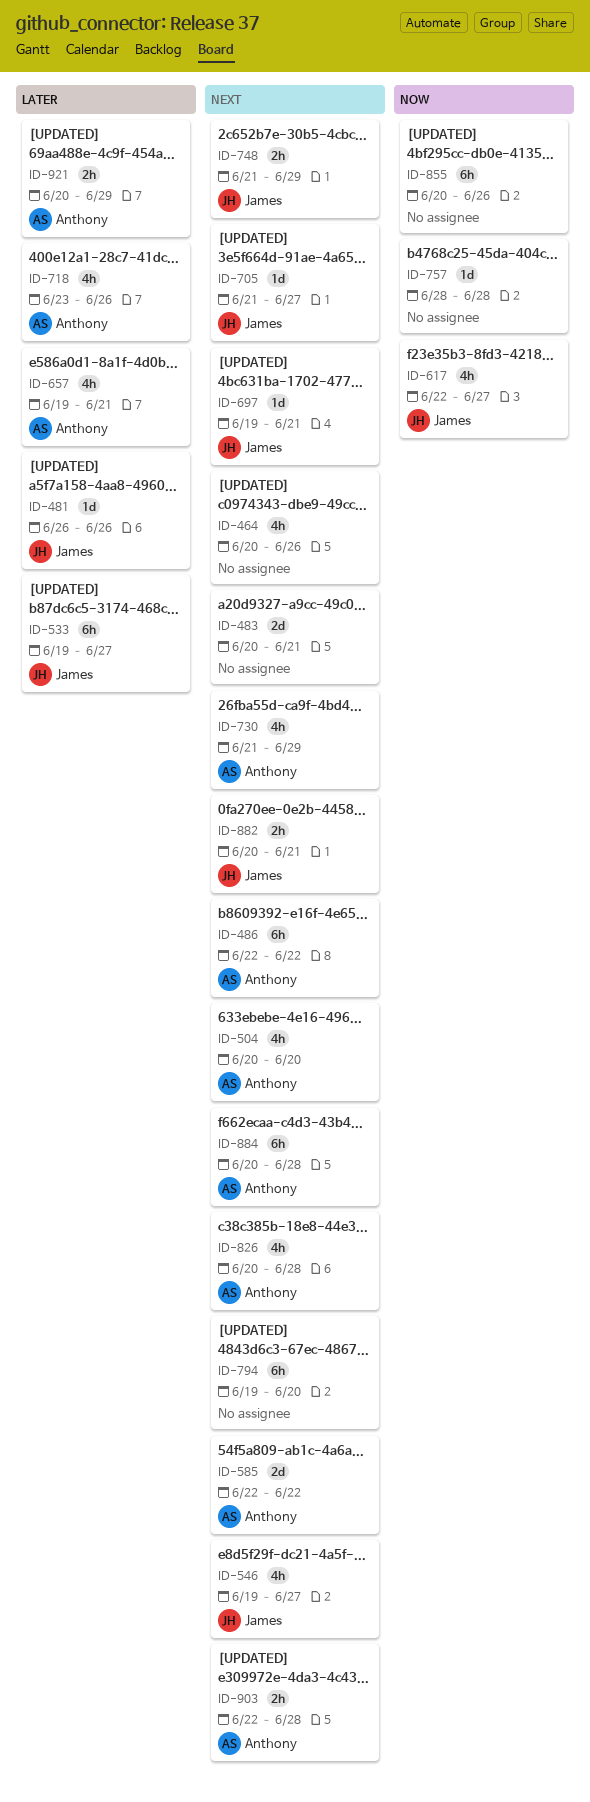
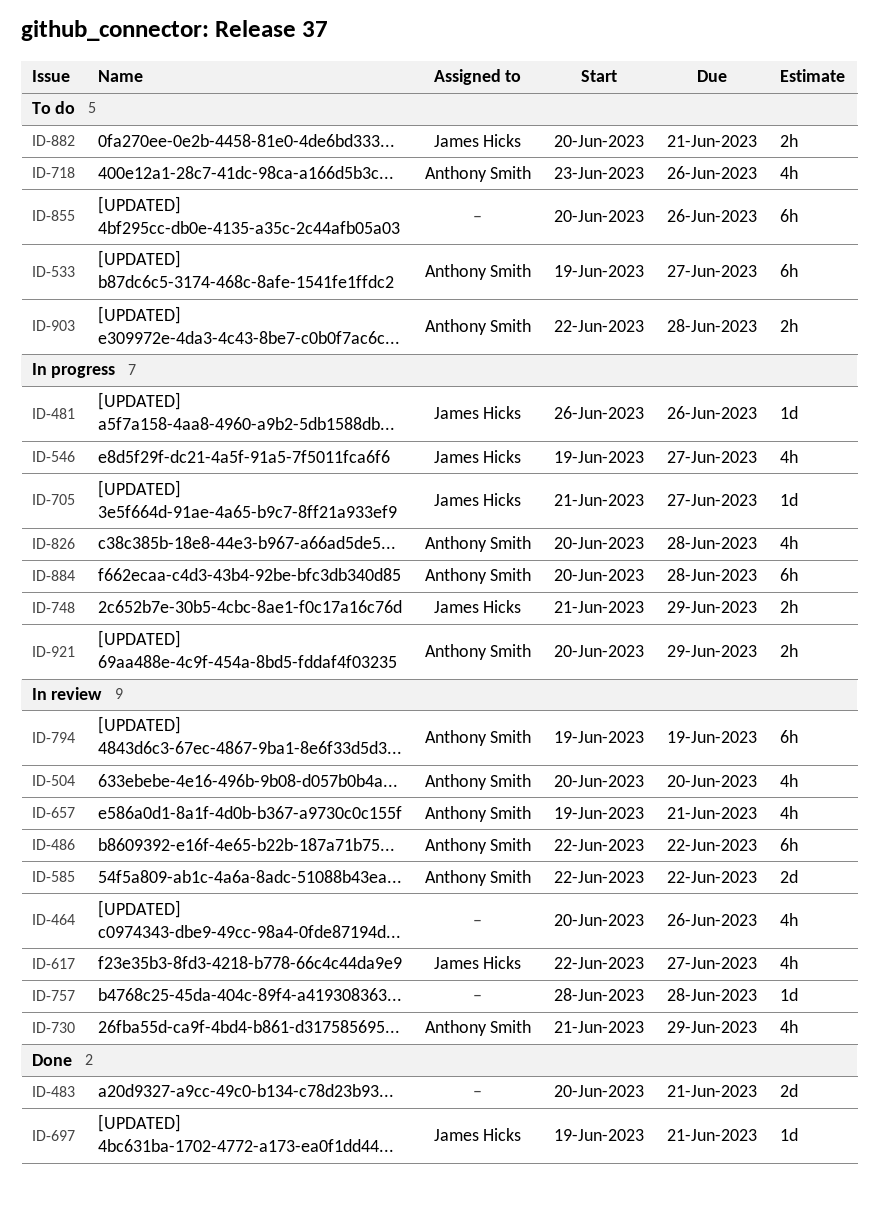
ID-533, owner: James Hicks -> Anthony Smith
ID-794, owner: none -> Anthony Smith
ID-794, due: Jun 20 -> Jun 19

